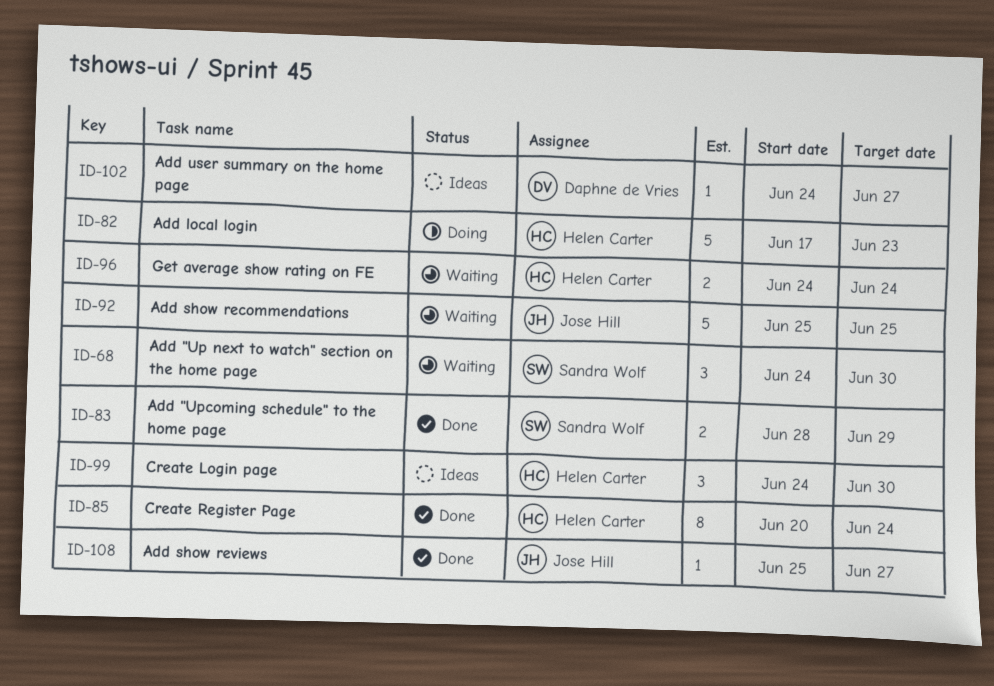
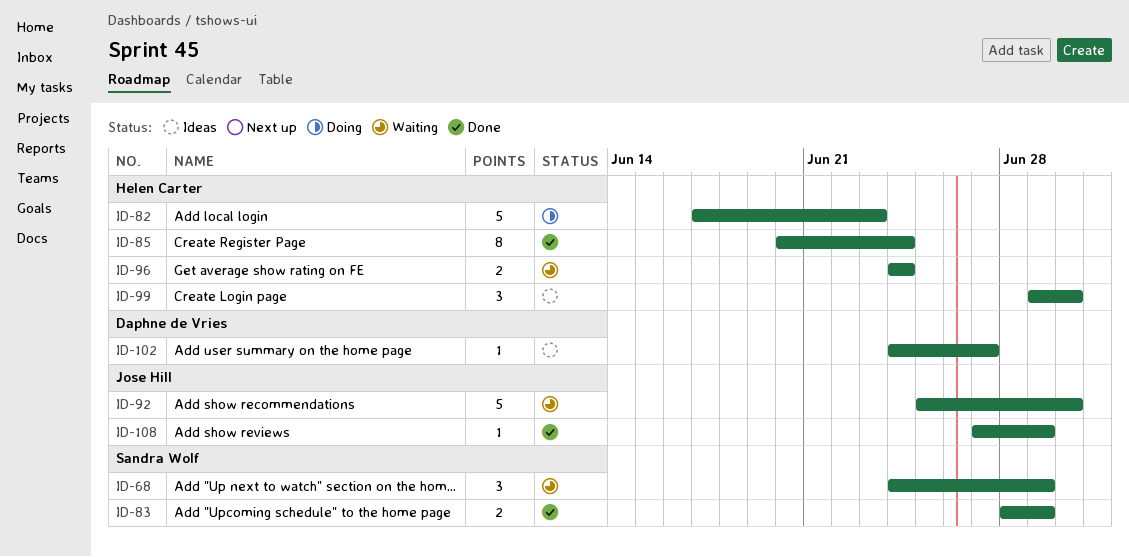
ID-68, due: Jun 30 -> Jun 29
ID-92, due: Jun 25 -> Jun 30
ID-99, start: Jun 24 -> Jun 29
ID-108, start: Jun 25 -> Jun 27
ID-108, due: Jun 27 -> Jun 29

